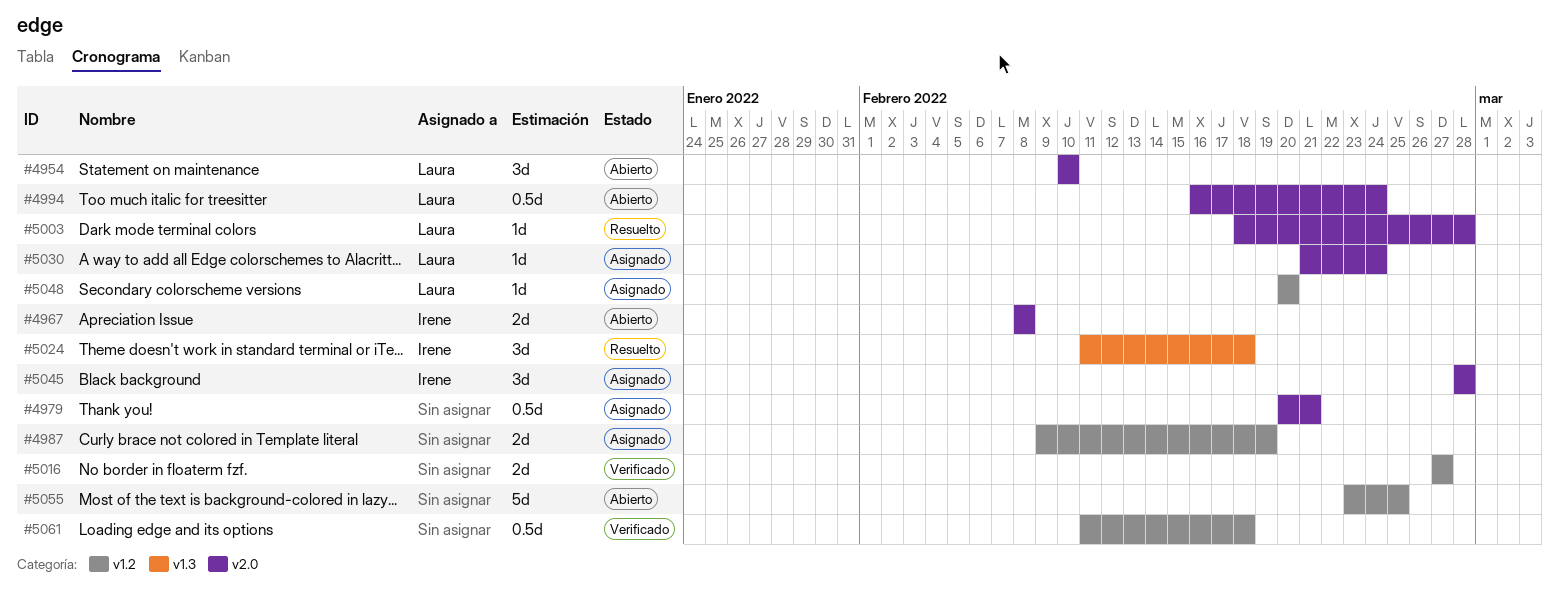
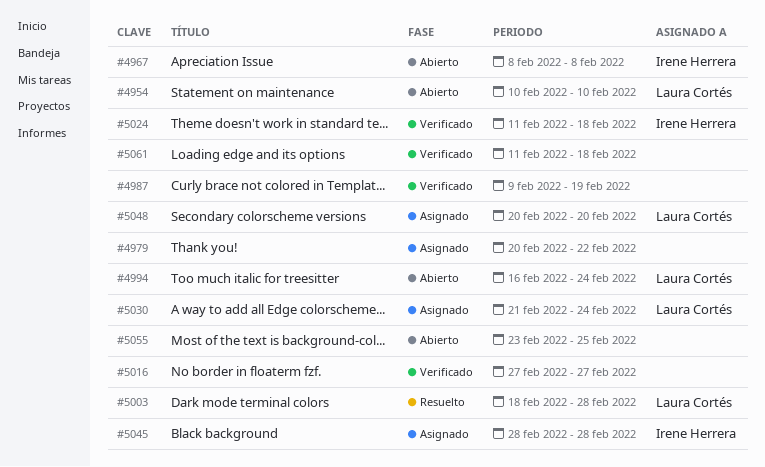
#4979, due: Feb 21 -> Feb 22
#4987, status: Asignado -> Verificado
#5024, status: Resuelto -> Verificado

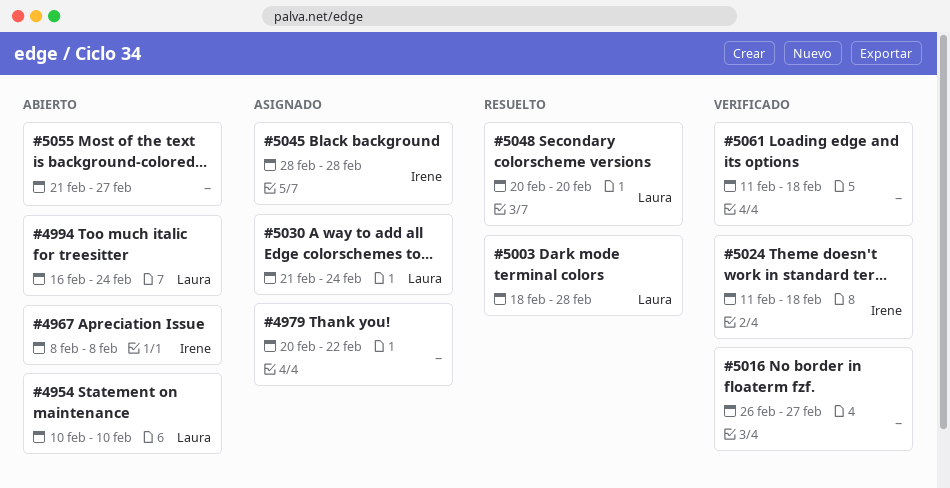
#4987: present -> none
#5016, start: Feb 27 -> Feb 26
#5048, status: Asignado -> Resuelto
#5055, start: Feb 23 -> Feb 21
#5055, due: Feb 25 -> Feb 27

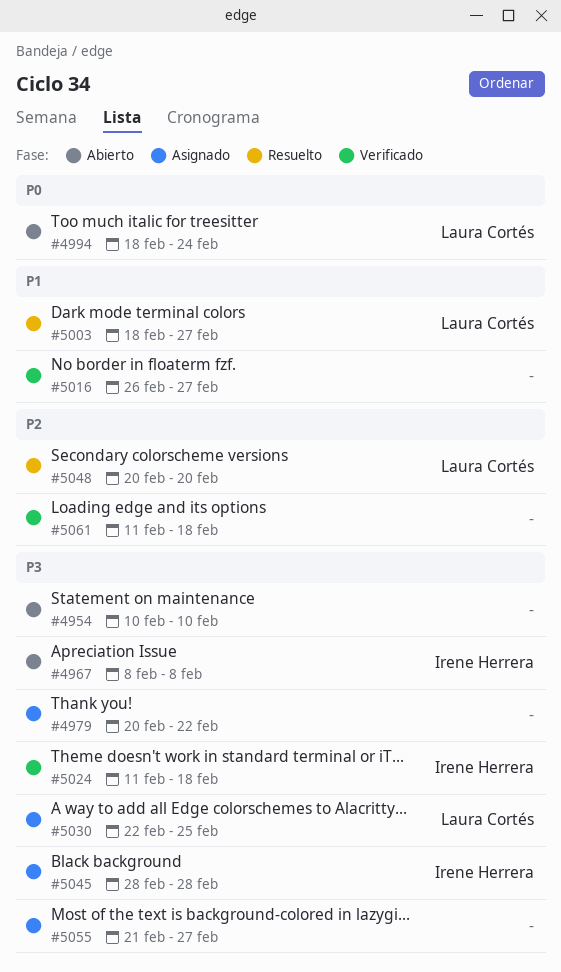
#4954, owner: Laura Cortés -> none
#4994, start: Feb 16 -> Feb 18
#5003, due: Feb 28 -> Feb 27
#5030, start: Feb 21 -> Feb 22
#5030, due: Feb 24 -> Feb 25
#5055, status: Abierto -> Asignado

